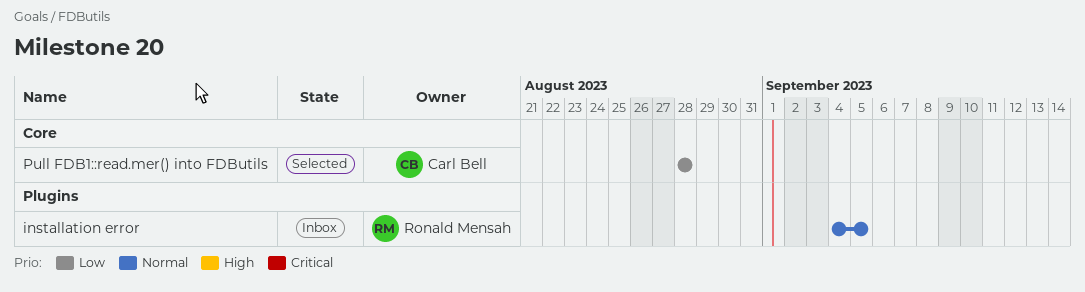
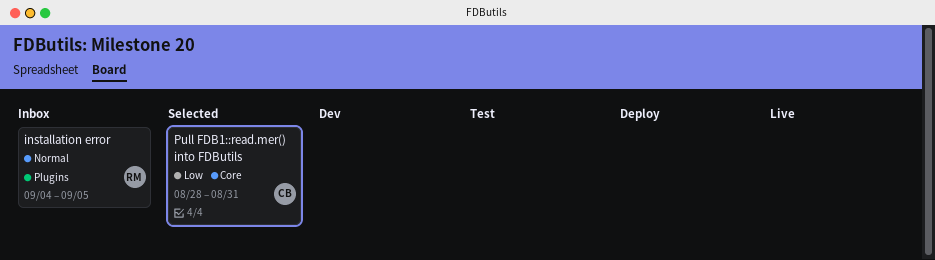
Pull FDB1::read.mer() into FDButils, due: Aug 28 -> Aug 31

